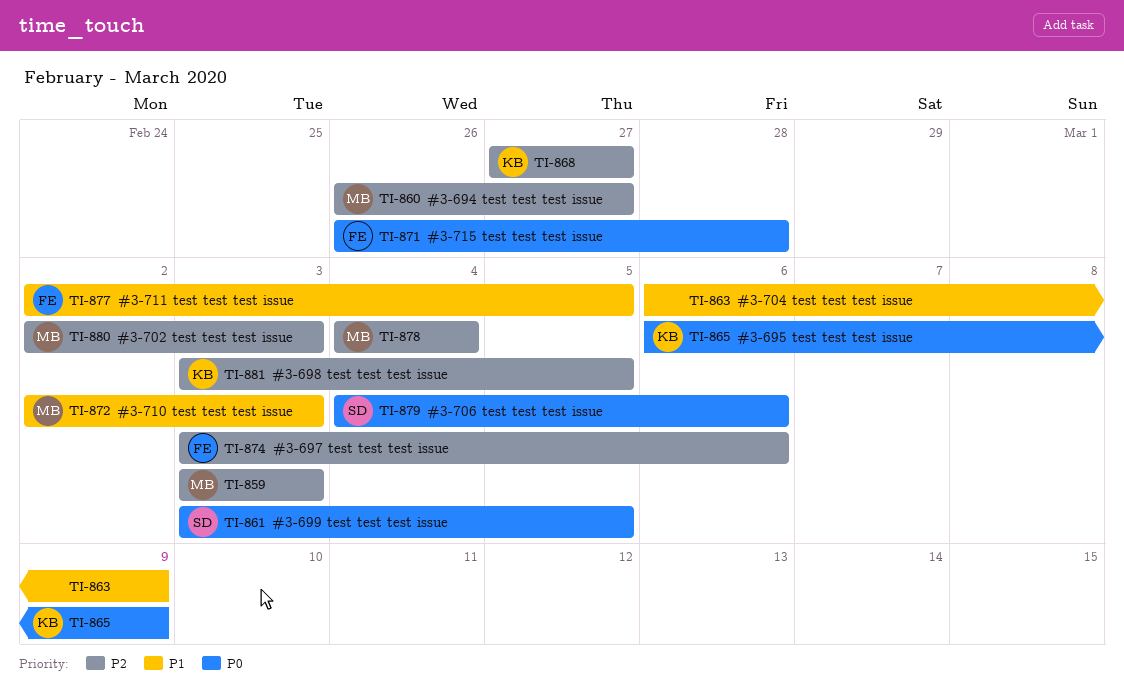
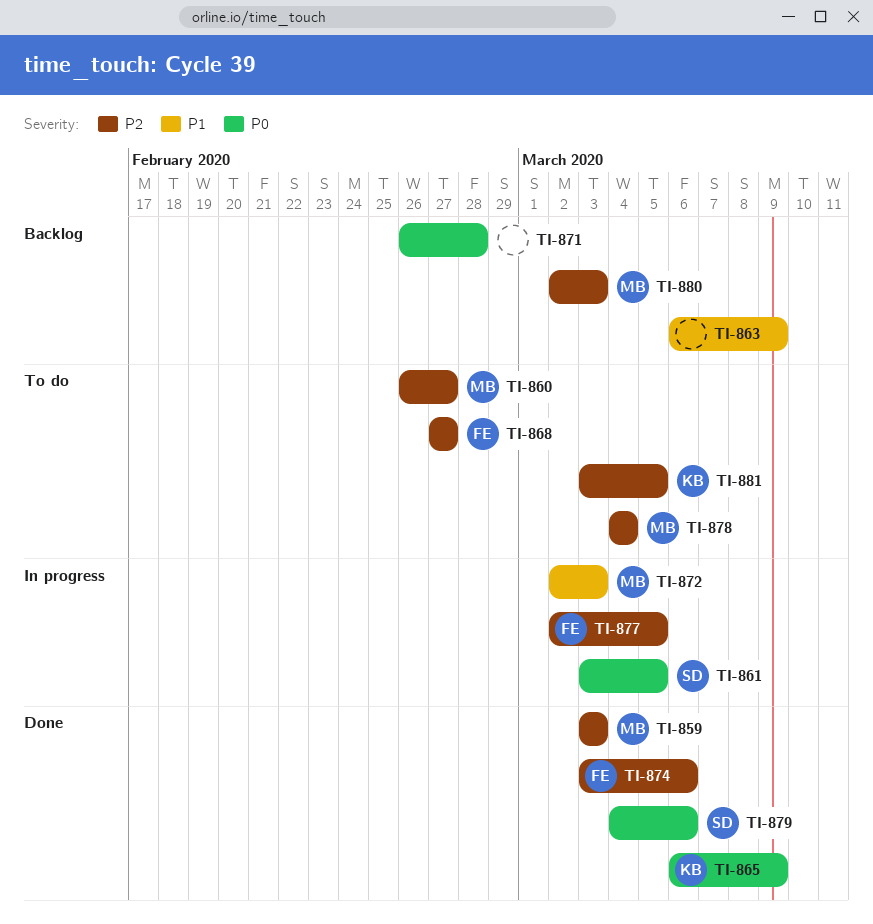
TI-868, owner: KB -> FE
TI-871, owner: FE -> none
TI-877, priority: P1 -> P2

